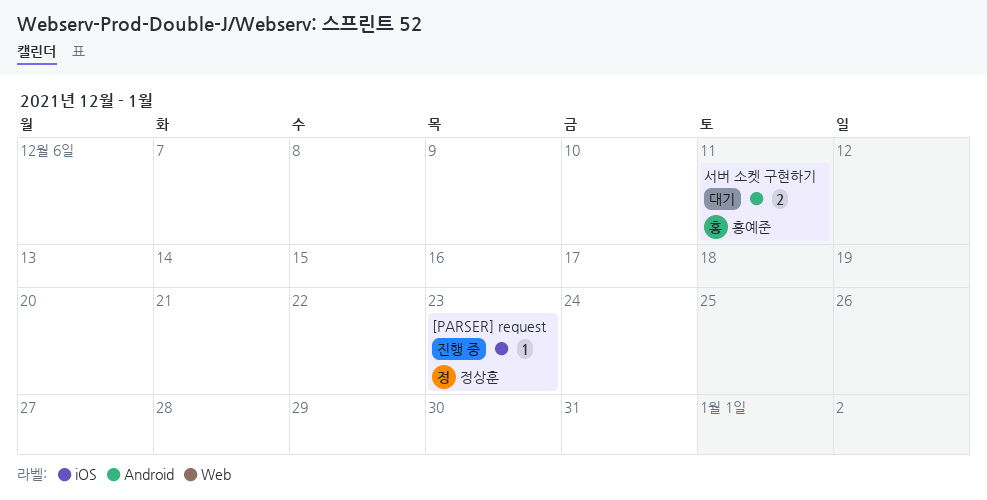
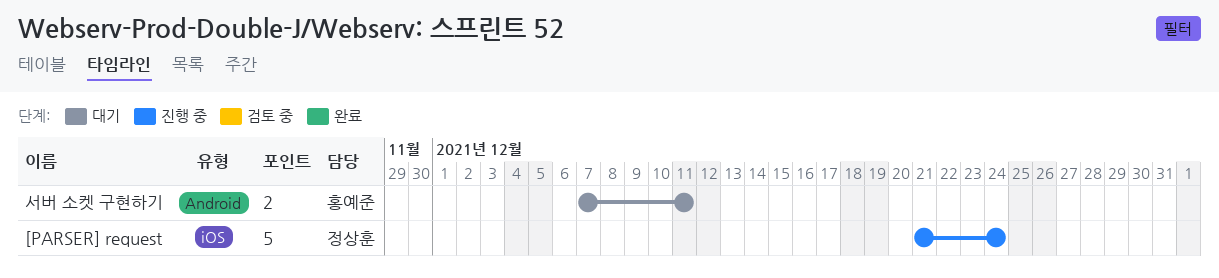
[PARSER] request, estimate: 1 -> 5
[PARSER] request, due: Dec 23 -> Dec 24

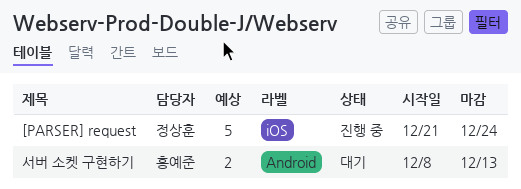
서버 소켓 구현하기, start: Dec 7 -> Dec 8
서버 소켓 구현하기, due: Dec 11 -> Dec 13

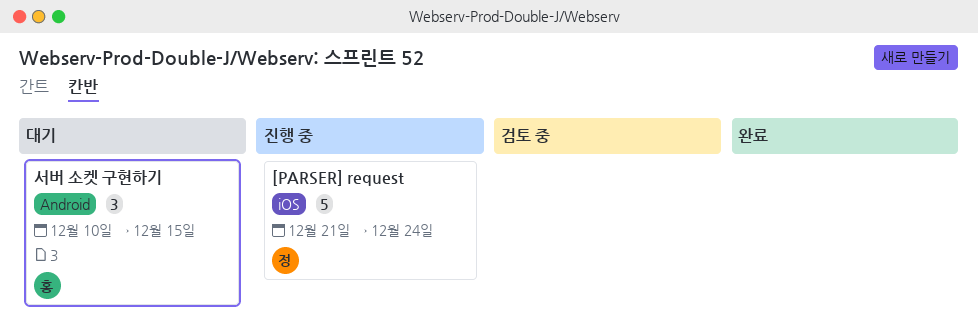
서버 소켓 구현하기, estimate: 2 -> 3
서버 소켓 구현하기, start: Dec 8 -> Dec 10
서버 소켓 구현하기, due: Dec 13 -> Dec 15

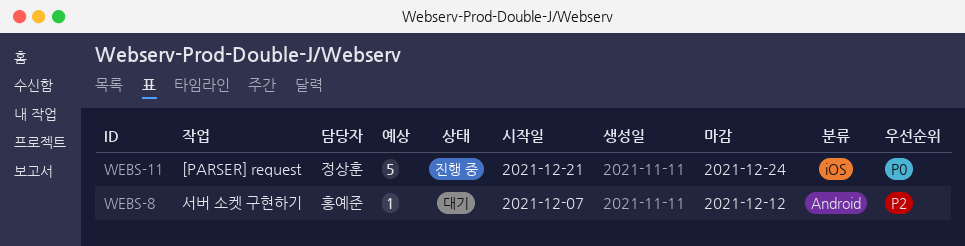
서버 소켓 구현하기, estimate: 3 -> 1
서버 소켓 구현하기, start: Dec 10 -> Dec 7
서버 소켓 구현하기, due: Dec 15 -> Dec 12

